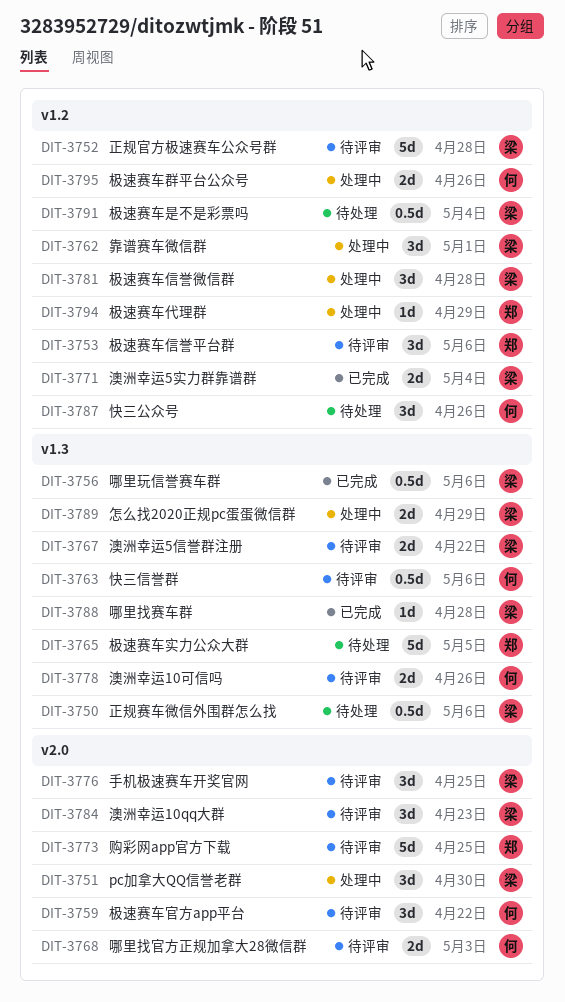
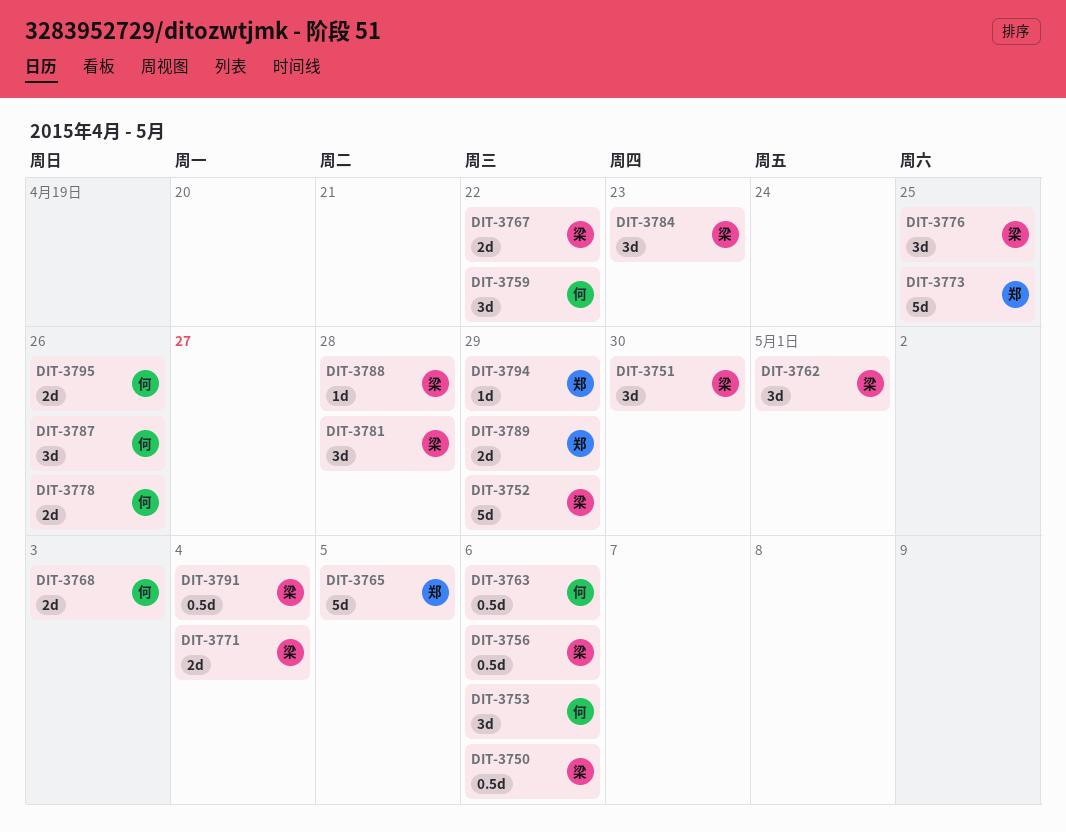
DIT-3752, due: Apr 28 -> Apr 29
DIT-3753, owner: 郑 -> 何
DIT-3789, owner: 梁 -> 郑

